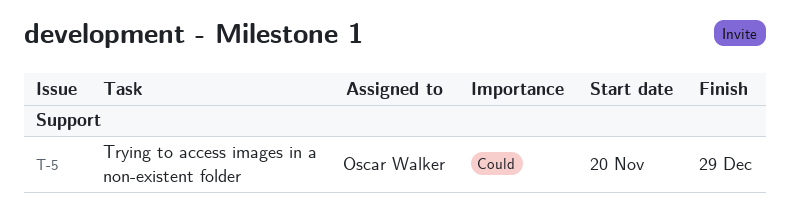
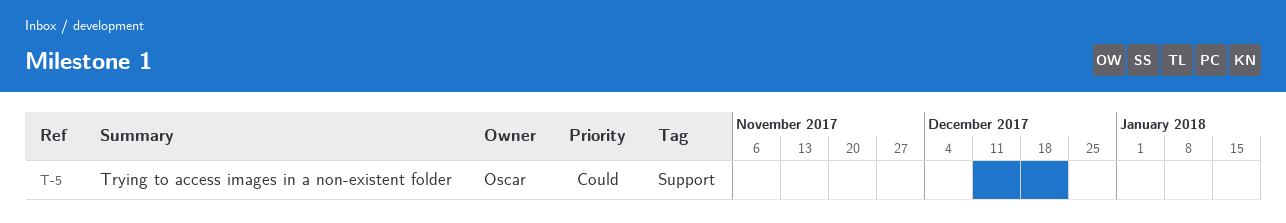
T-5, start: Nov 20 -> Dec 11
T-5, due: Dec 29 -> Dec 22

